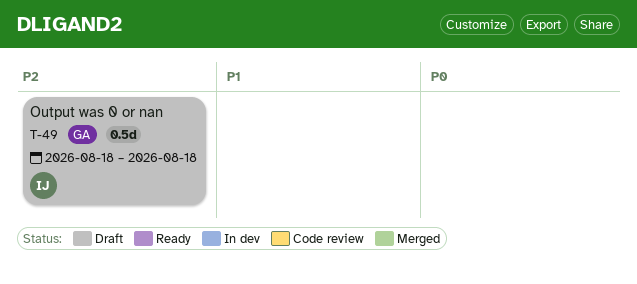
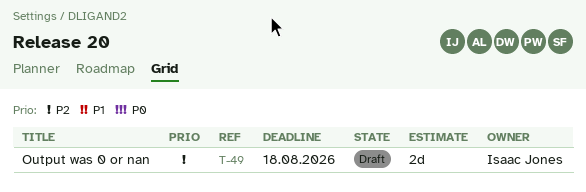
T-49, estimate: 0.5d -> 2d

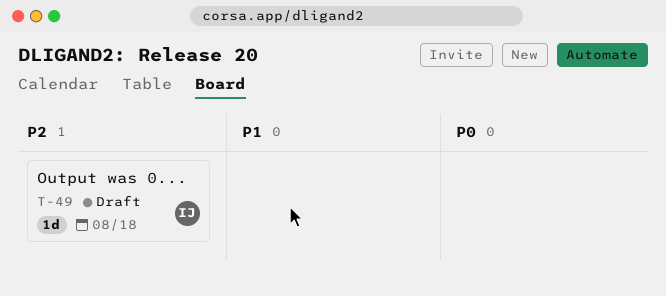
T-49, estimate: 2d -> 1d

